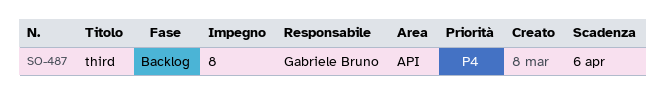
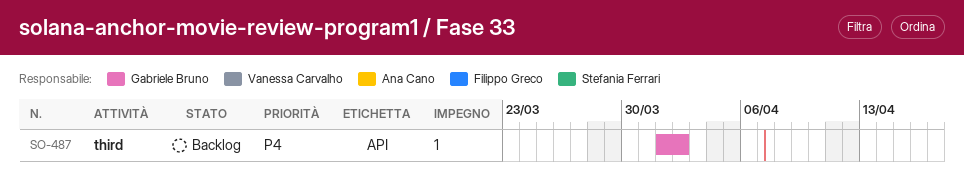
SO-487, estimate: 8 -> 1
SO-487, due: Apr 6 -> Apr 2

